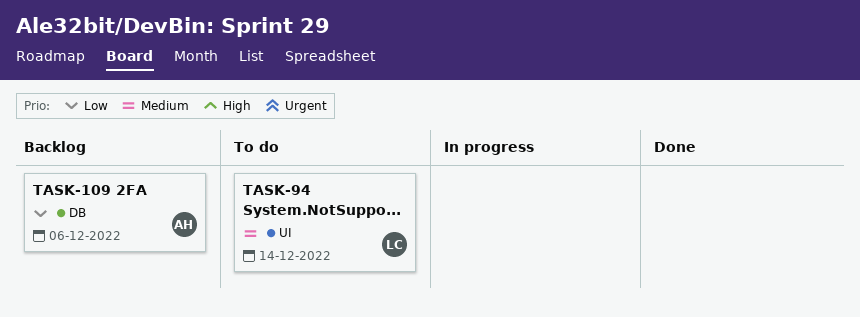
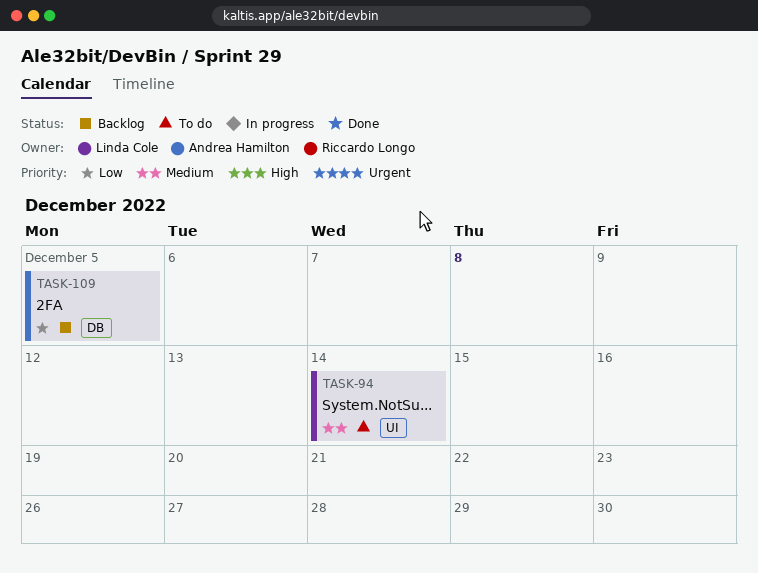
TASK-109, due: Dec 6 -> Dec 5

